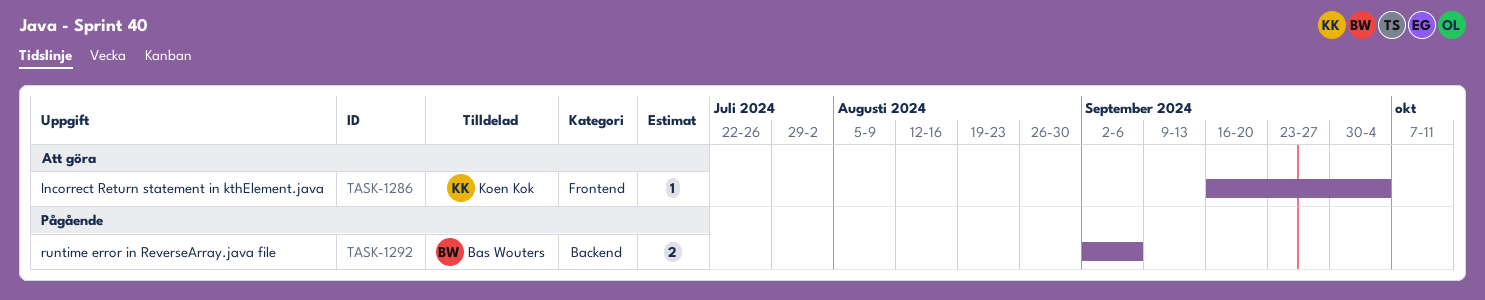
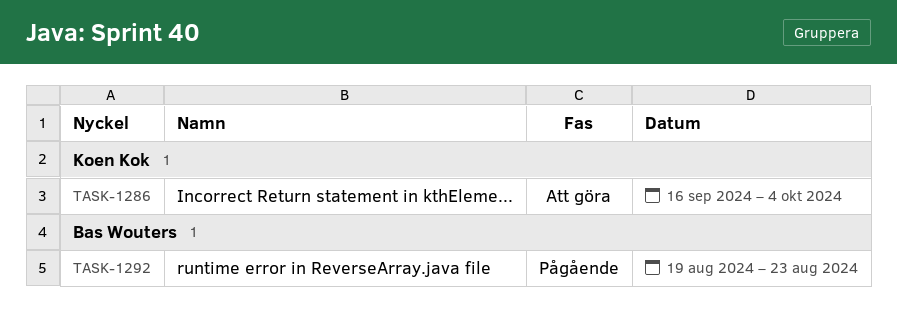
TASK-1292, start: Sep 2 -> Aug 19
TASK-1292, due: Sep 6 -> Aug 23

